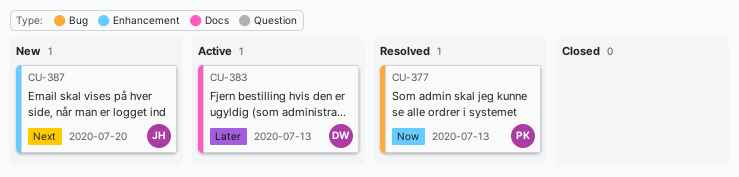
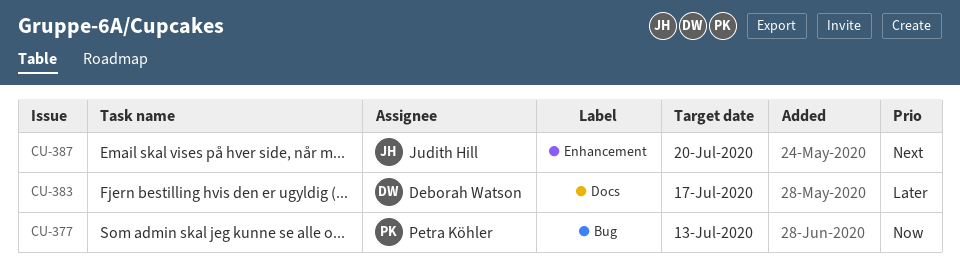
CU-383, due: Jul 13 -> Jul 17

